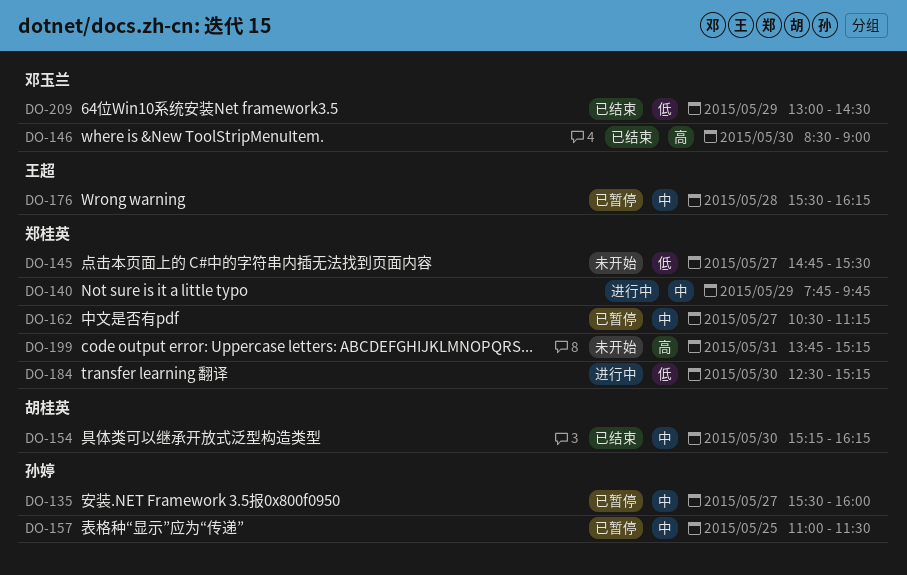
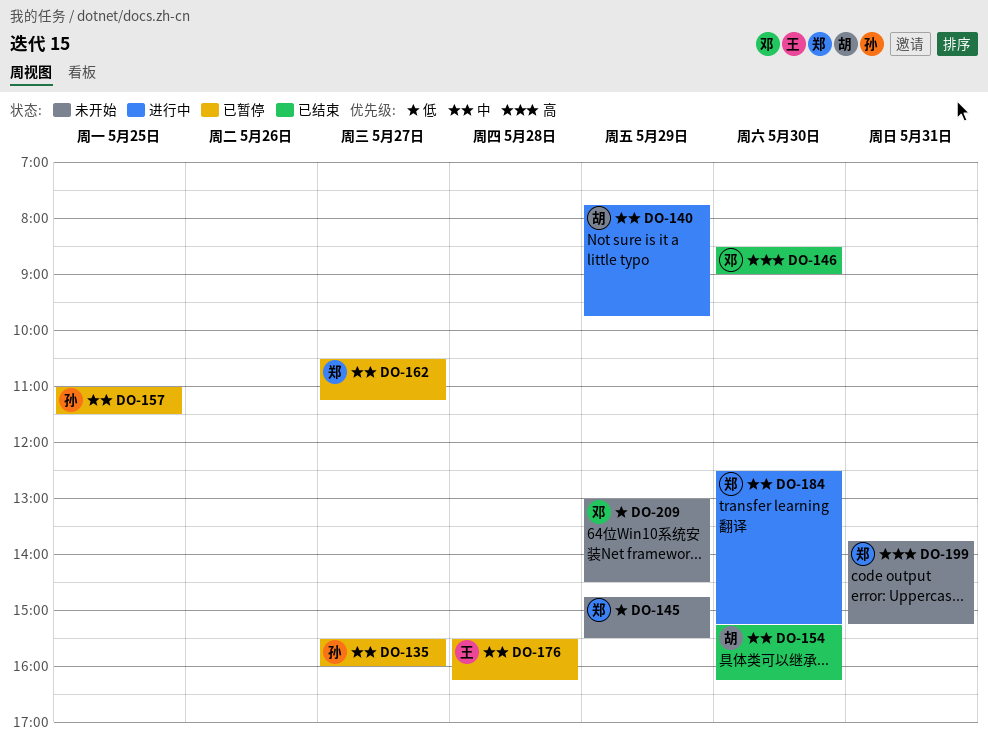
DO-140, owner: 郑桂英 -> 胡桂英
DO-145, day: May 27 -> May 29
DO-184, priority: 低 -> 中
DO-209, status: 已结束 -> 未开始

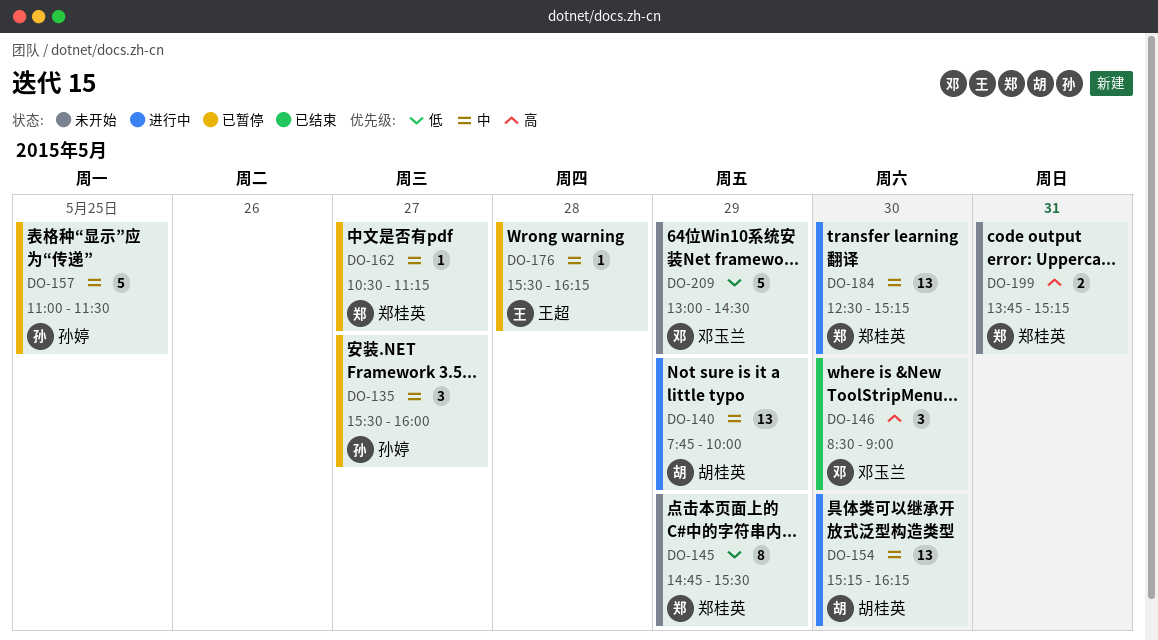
DO-140, ends: 09:45 -> 10:00
DO-154, status: 已结束 -> 进行中

